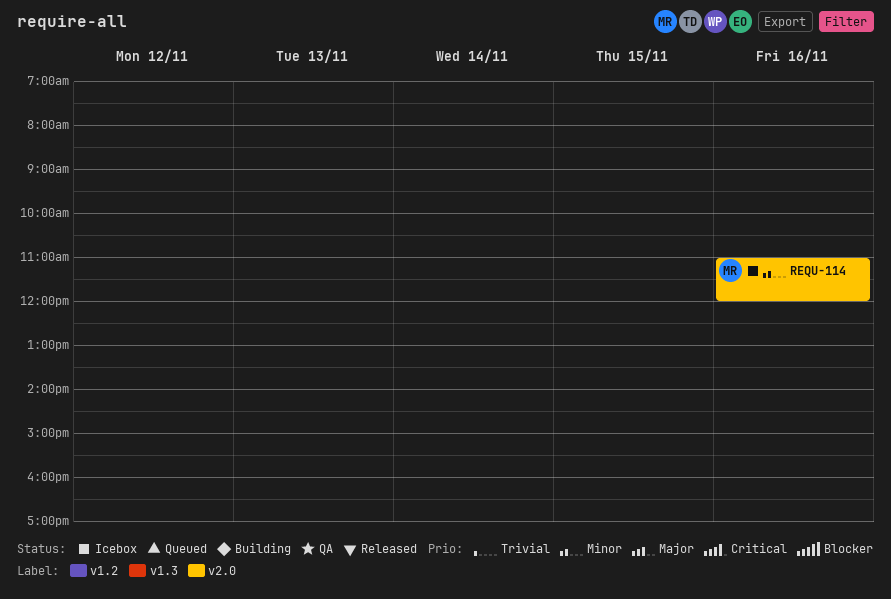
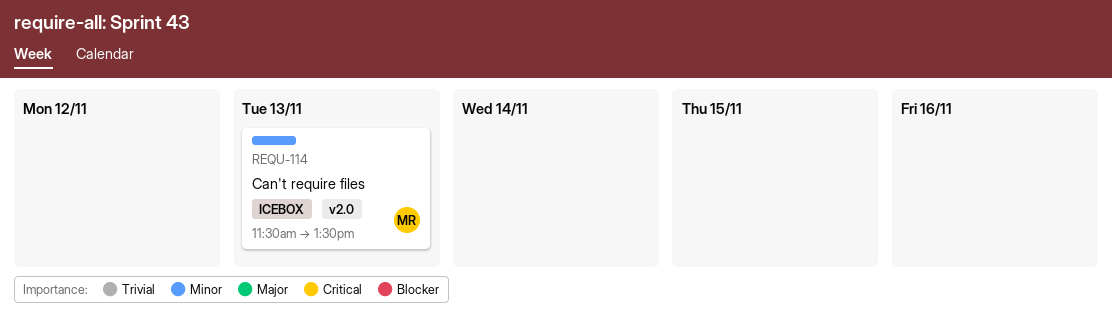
REQU-114, day: Nov 16 -> Nov 13
REQU-114, begins: 11:00 -> 11:30
REQU-114, ends: 12:00 -> 13:30

